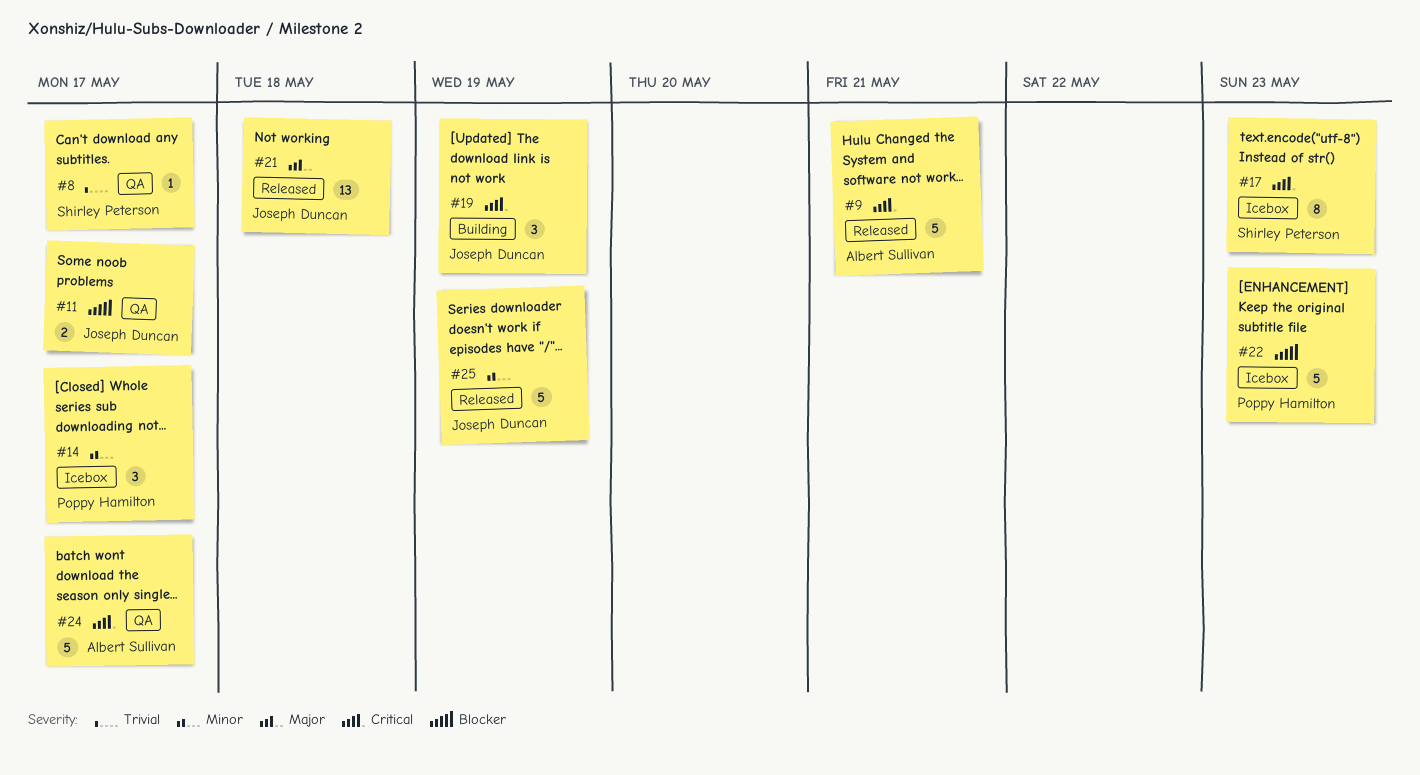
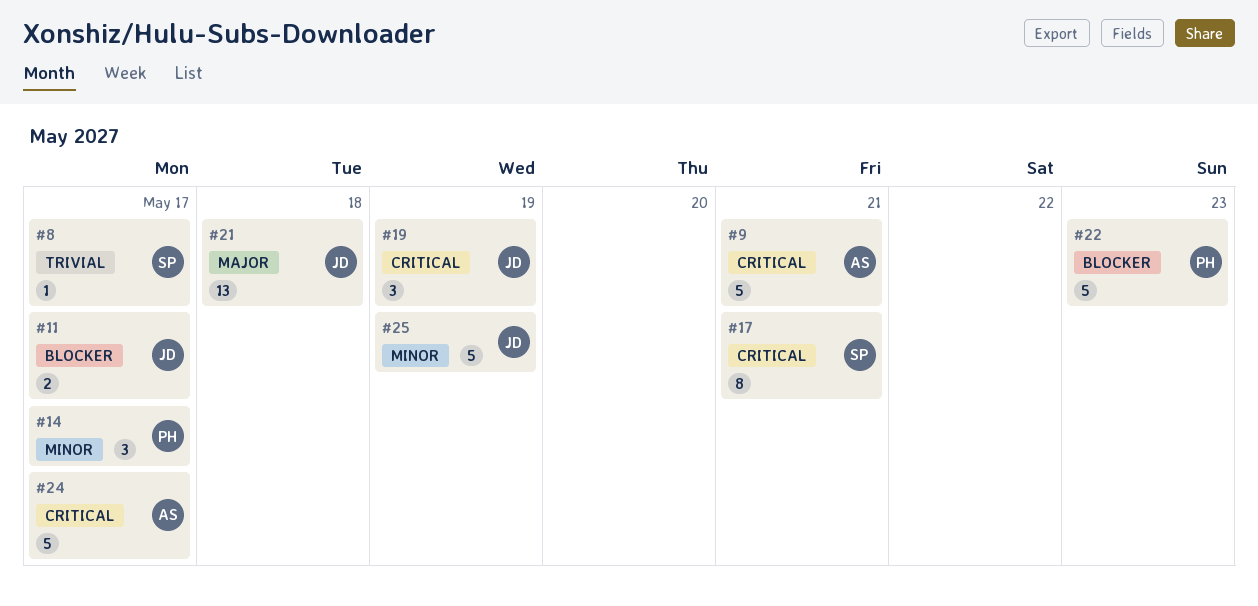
#17, due: May 23 -> May 21

